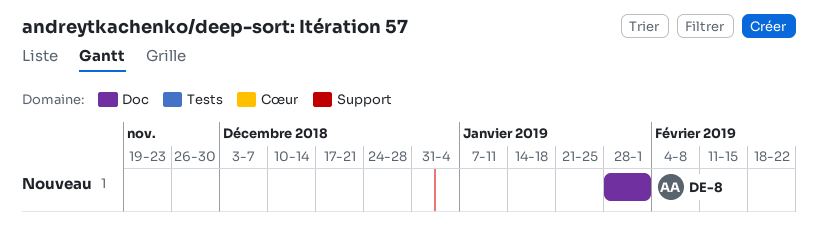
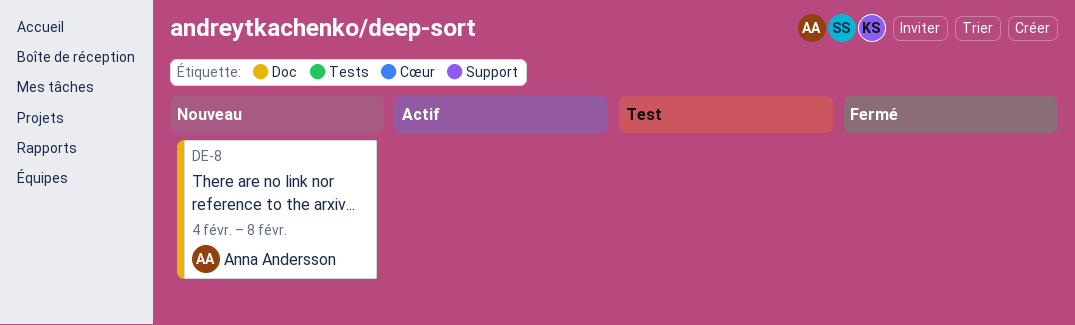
DE-8, start: Jan 28 -> Feb 4
DE-8, due: Feb 1 -> Feb 8

